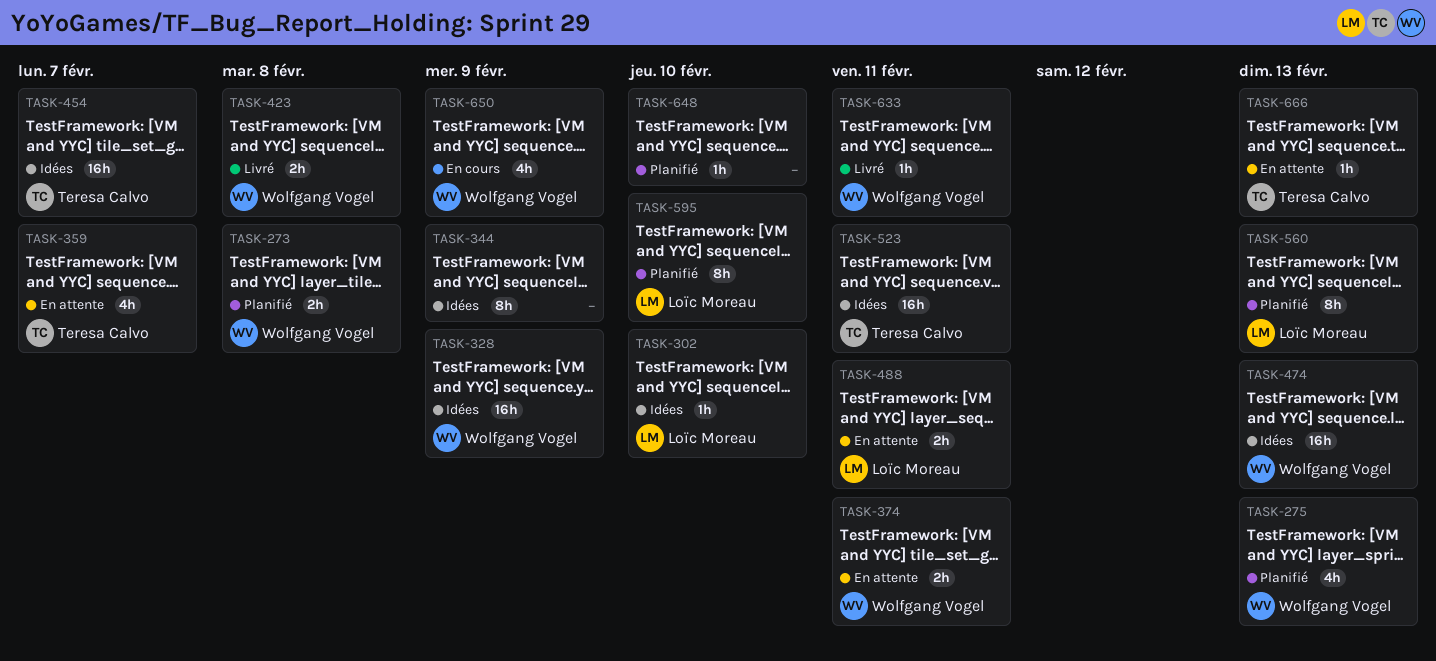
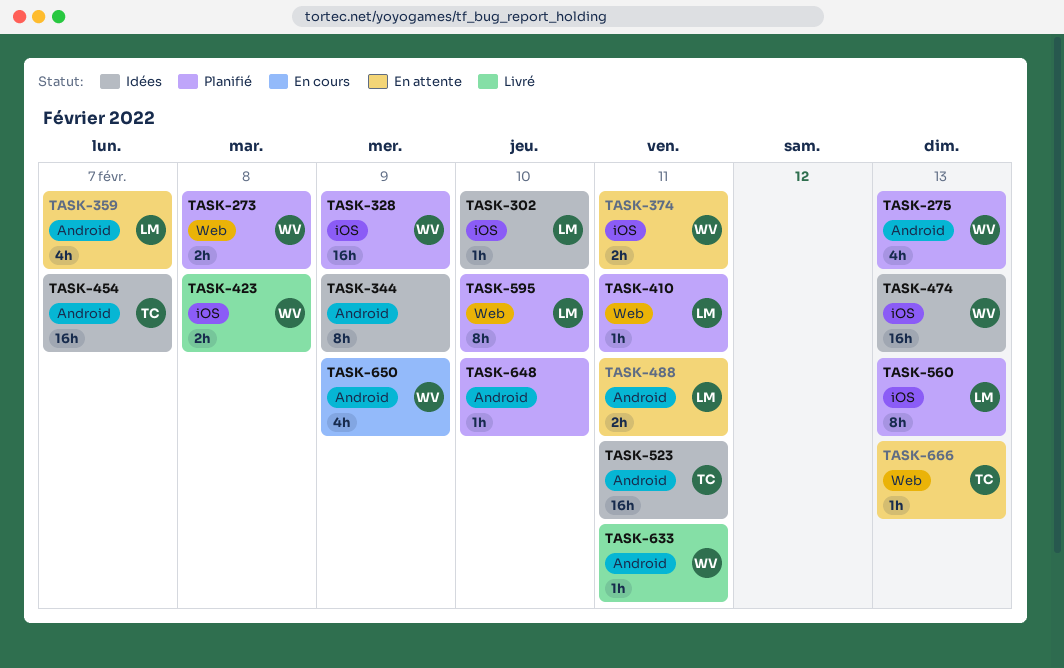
TASK-328, status: Idées -> Planifié
TASK-359, owner: Teresa Calvo -> Loïc Moreau
TASK-410: none -> present

